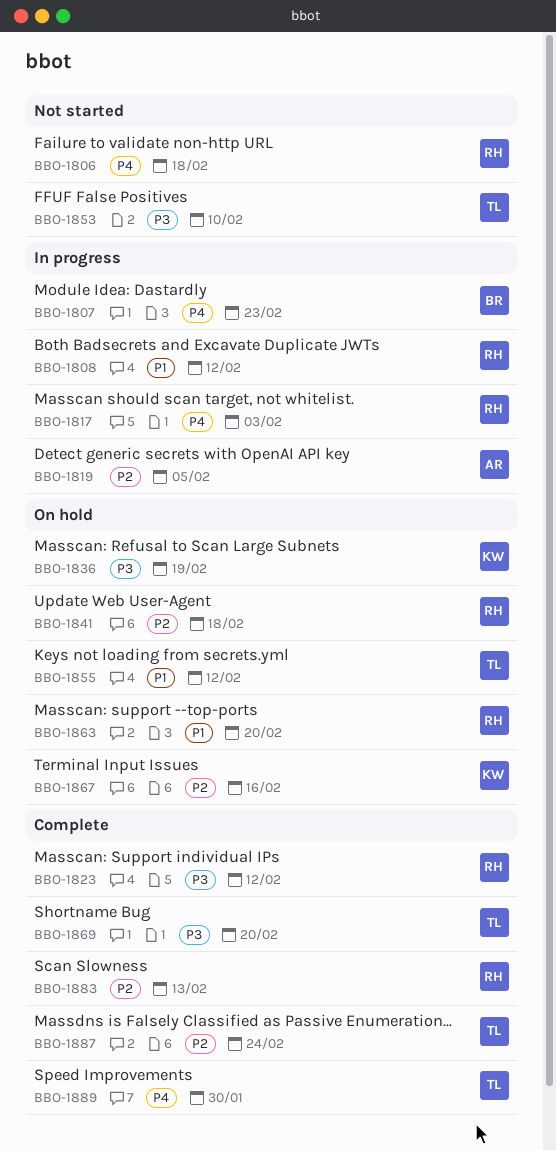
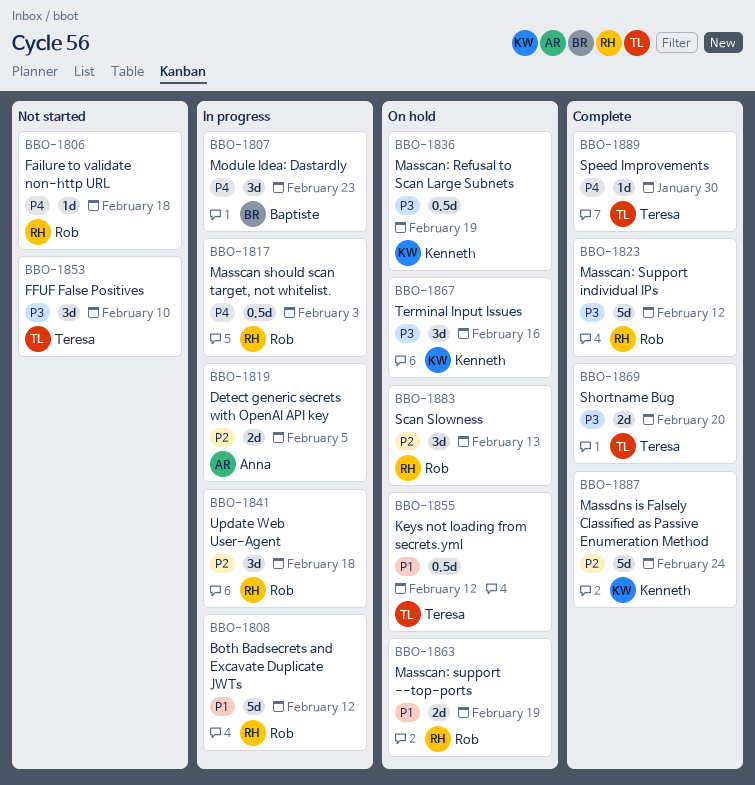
BBO-1841, status: On hold -> In progress
BBO-1863, due: Feb 20 -> Feb 19
BBO-1867, priority: P2 -> P3
BBO-1883, status: Complete -> On hold
BBO-1887, owner: Teresa -> Kenneth

